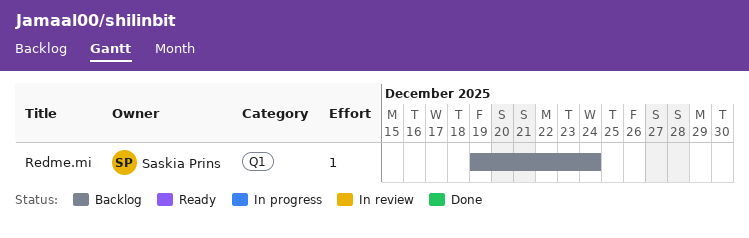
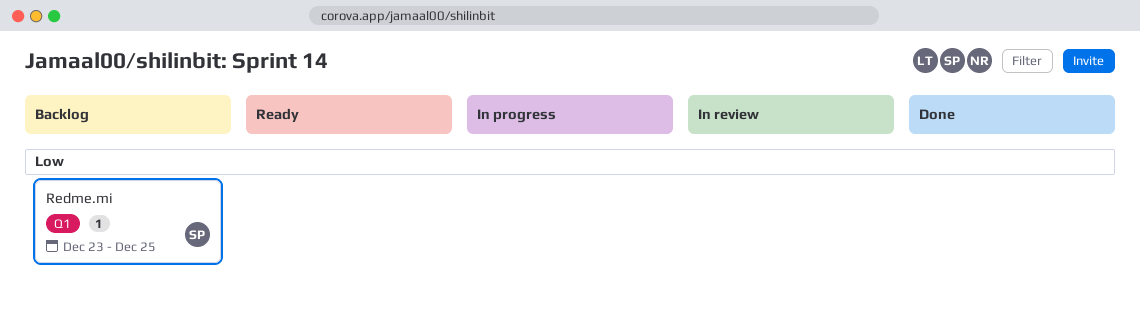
Redme.mi, start: Dec 19 -> Dec 23
Redme.mi, due: Dec 24 -> Dec 25

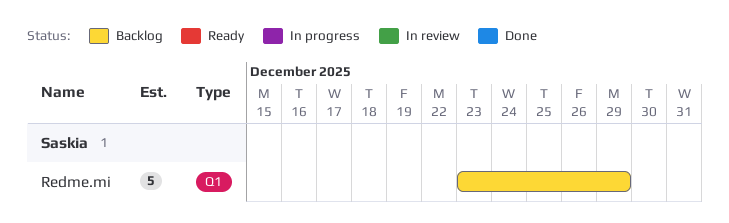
Redme.mi, estimate: 1 -> 5
Redme.mi, due: Dec 25 -> Dec 29

